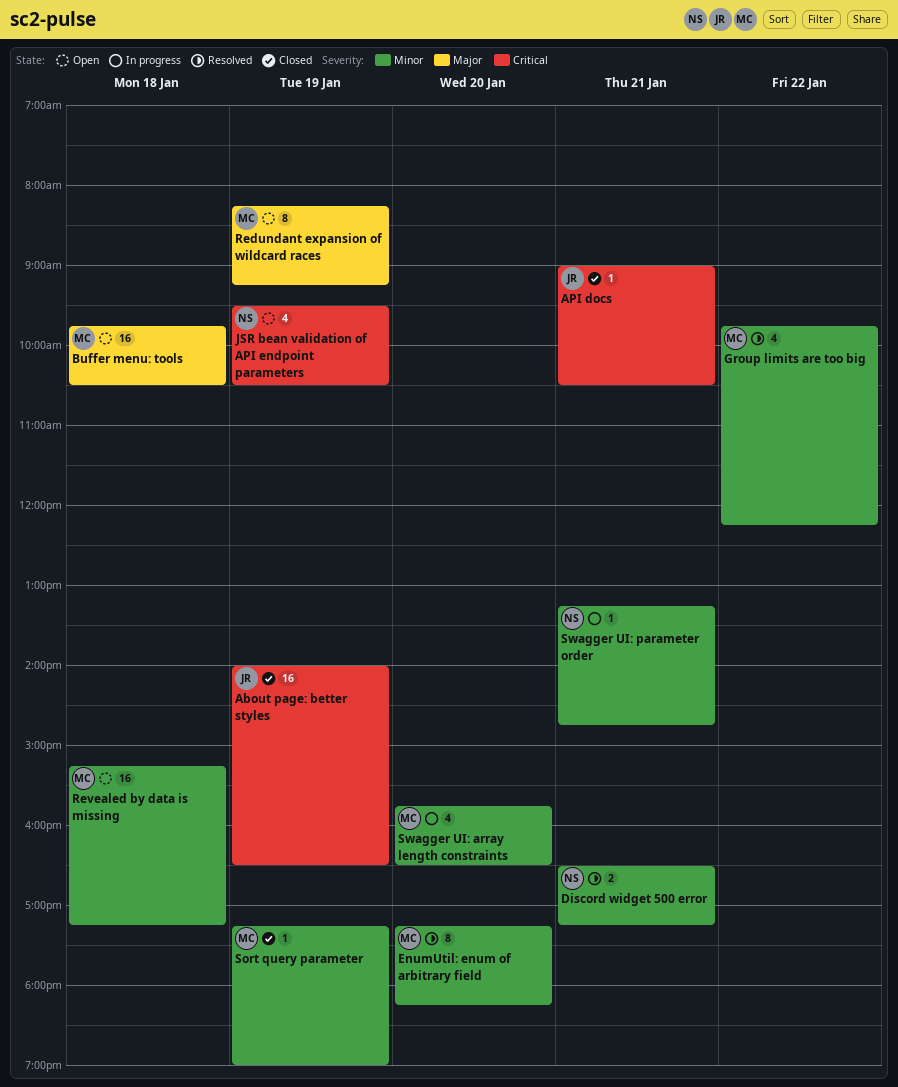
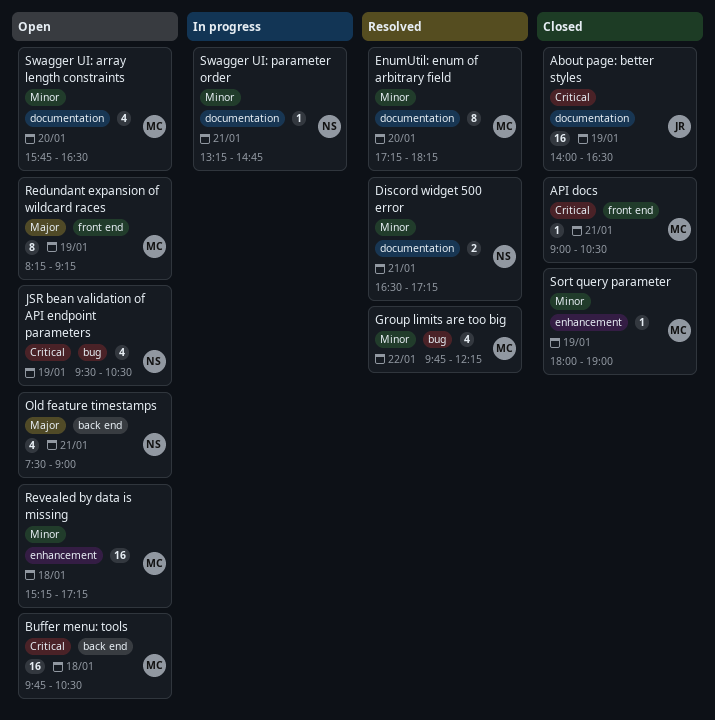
API docs, owner: JR -> MC
Buffer menu: tools, priority: Major -> Critical
Old feature timestamps: none -> present
Sort query parameter, begins: 17:15 -> 18:00
Swagger UI: array length constraints, status: In progress -> Open

